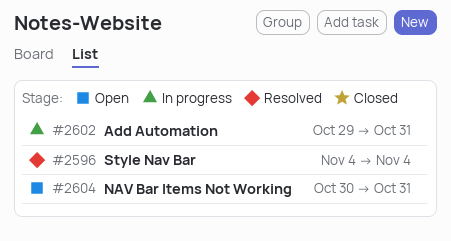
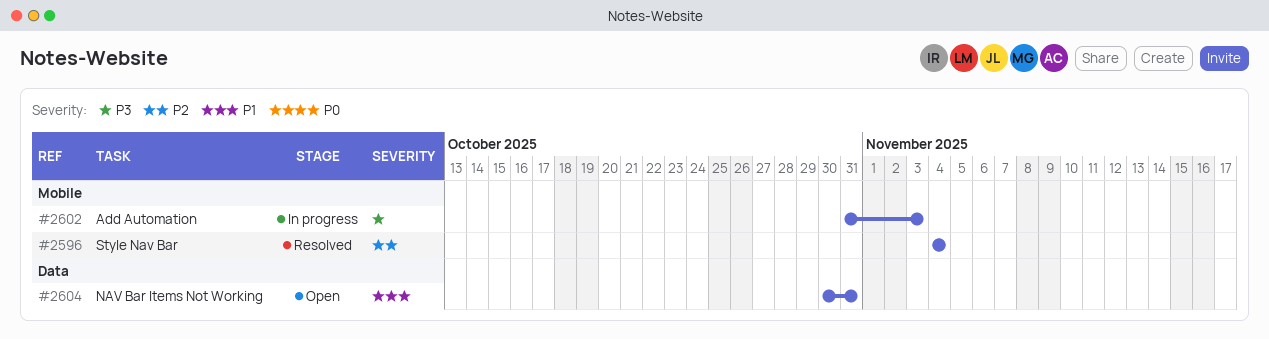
#2602, start: Oct 29 -> Oct 31
#2602, due: Oct 31 -> Nov 3

